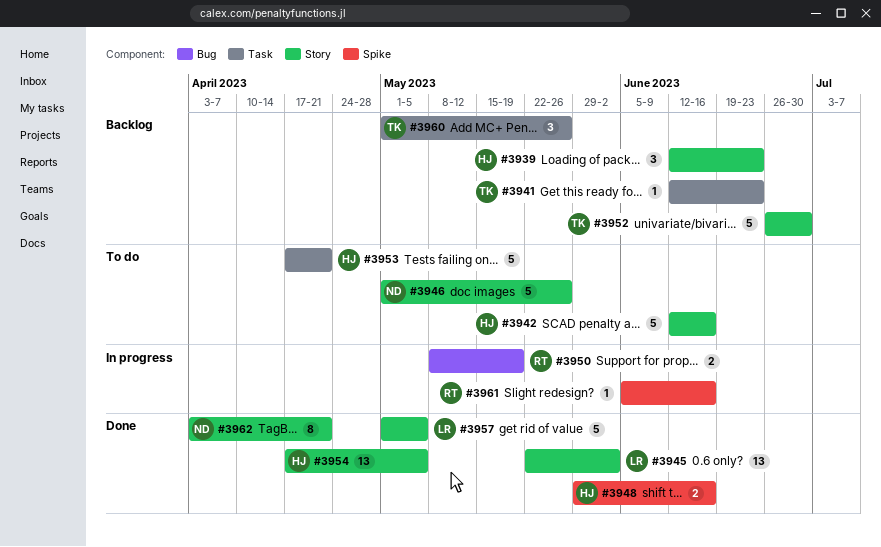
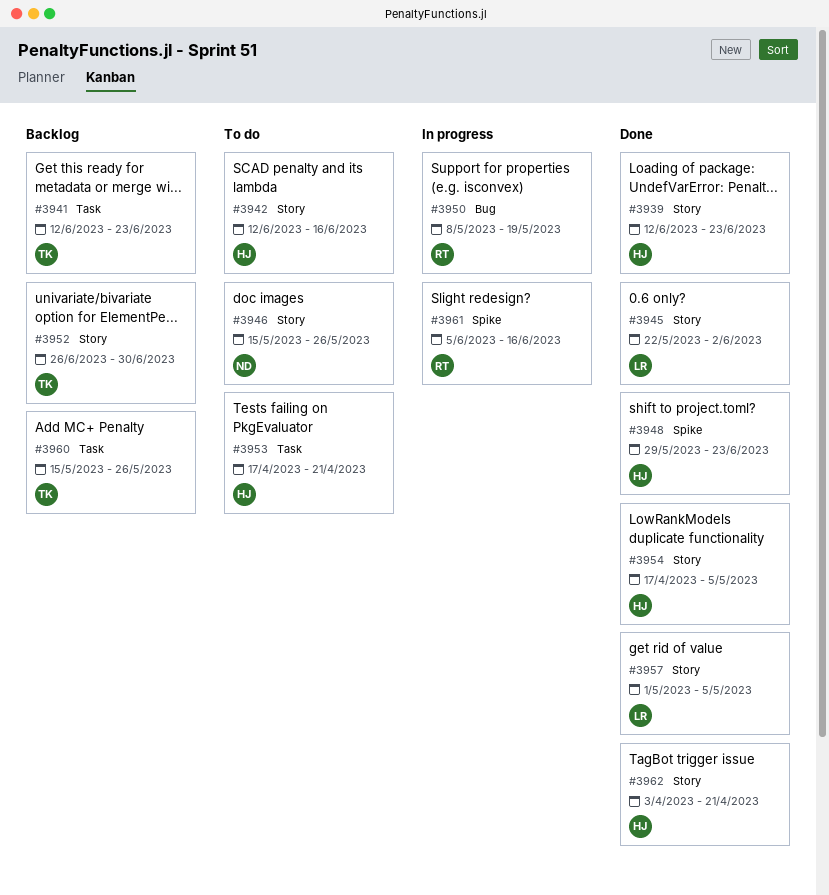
#3939, status: Backlog -> Done
#3946, start: May 1 -> May 15
#3948, due: Jun 16 -> Jun 23
#3960, start: May 1 -> May 15
#3962, owner: ND -> HJ

